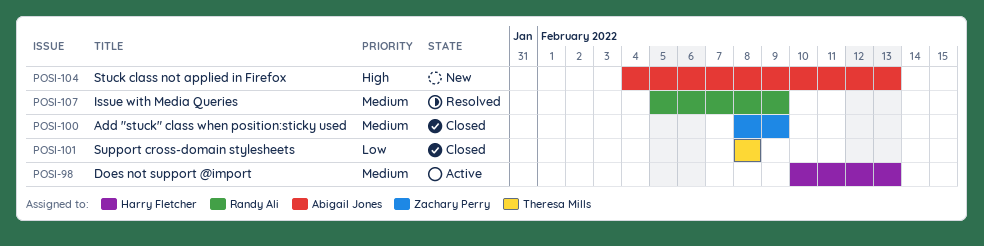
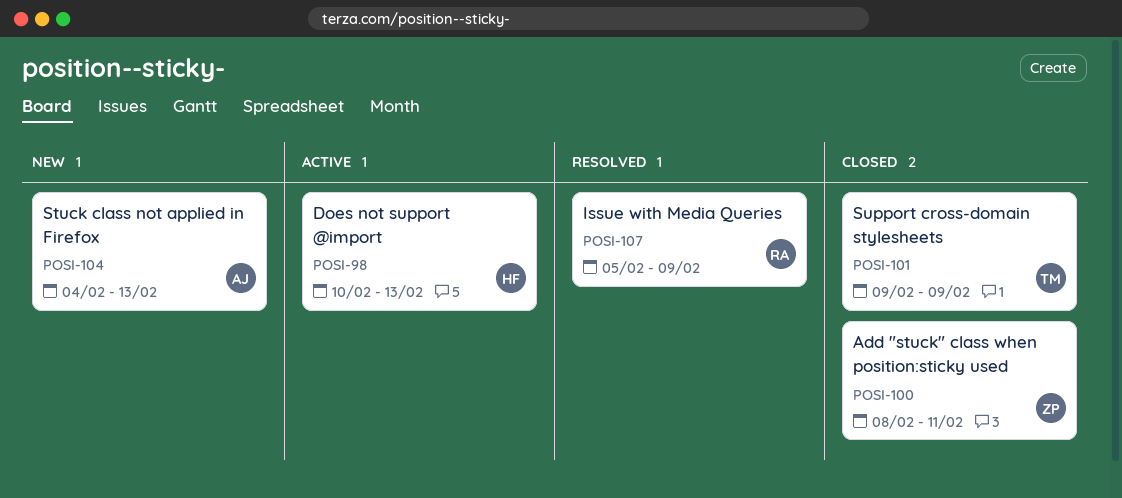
POSI-100, due: Feb 9 -> Feb 11
POSI-101, start: Feb 8 -> Feb 9
POSI-101, due: Feb 8 -> Feb 9

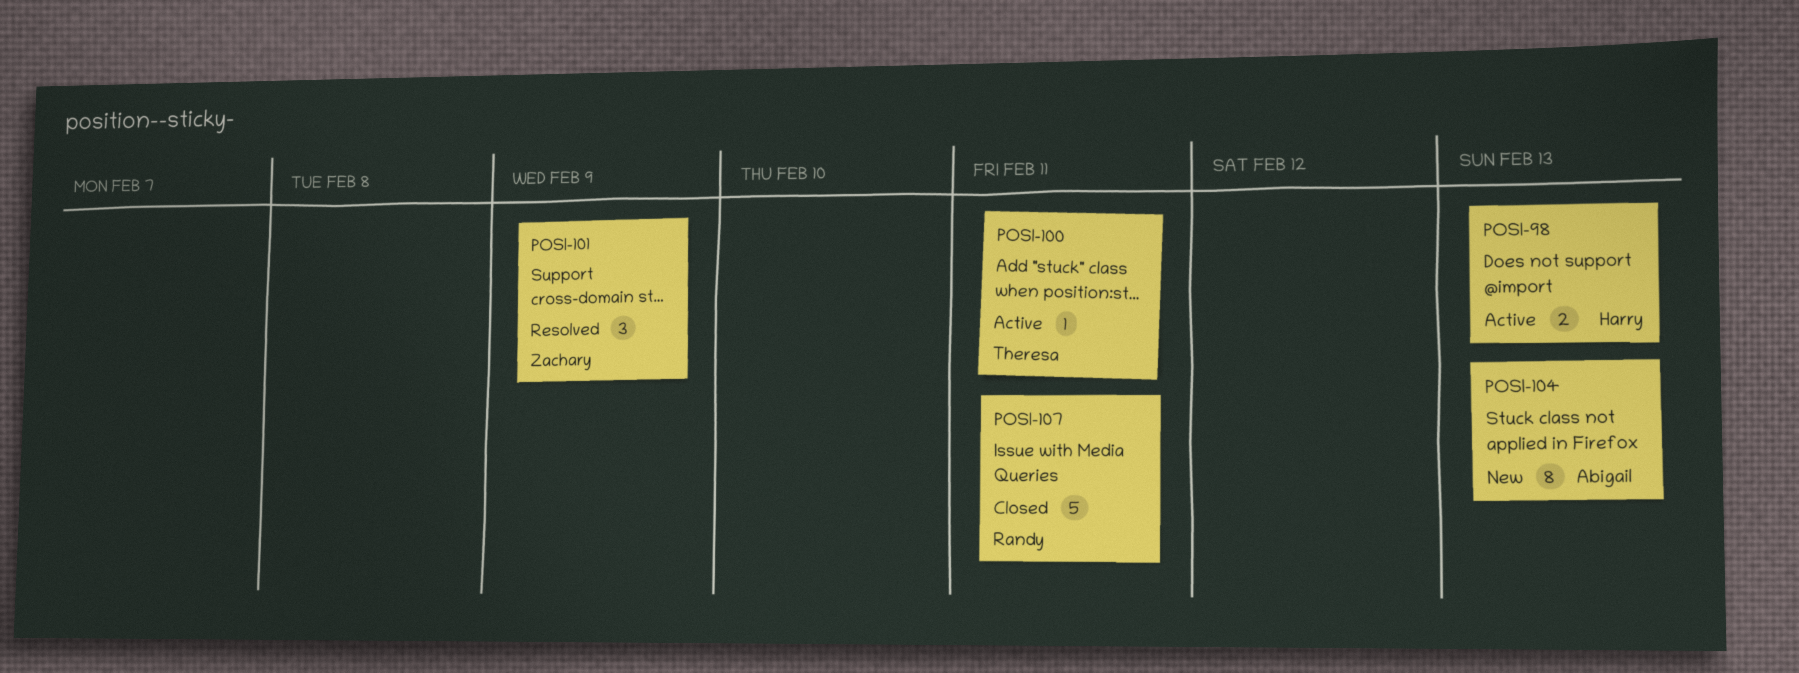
POSI-100, status: Closed -> Active
POSI-100, owner: Zachary -> Theresa
POSI-101, status: Closed -> Resolved
POSI-101, owner: Theresa -> Zachary
POSI-107, status: Resolved -> Closed
POSI-107, due: Feb 9 -> Feb 11

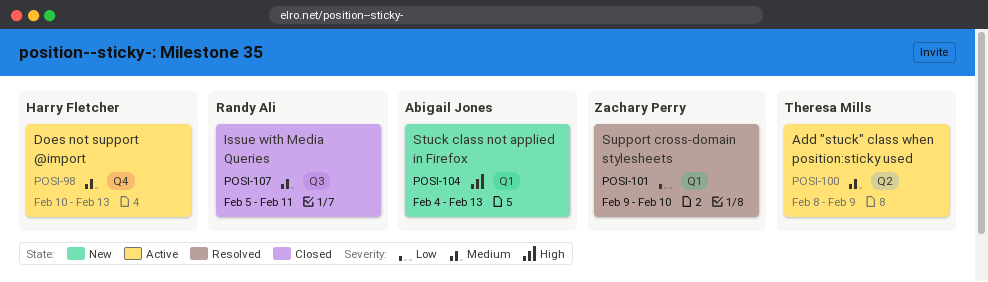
POSI-100, due: Feb 11 -> Feb 9
POSI-101, due: Feb 9 -> Feb 10

